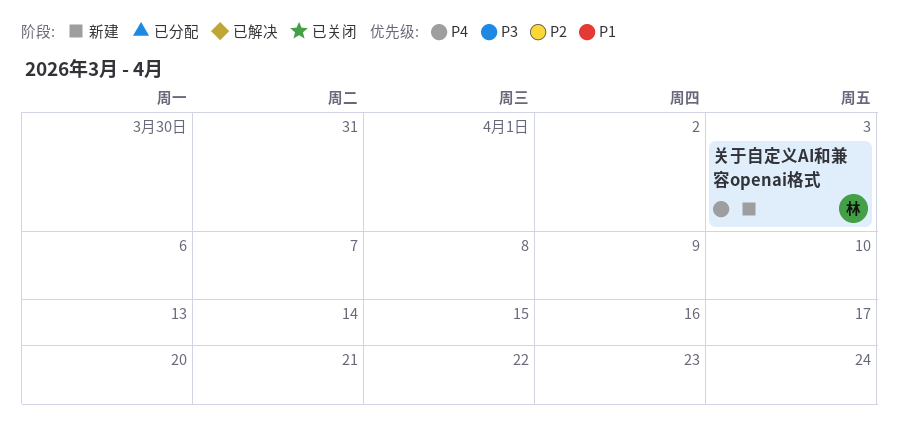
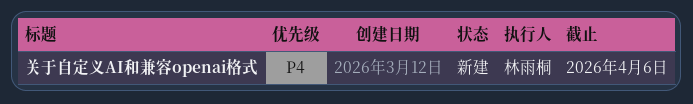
关于自定义AI和兼容openai格式, due: Apr 3 -> Apr 6

